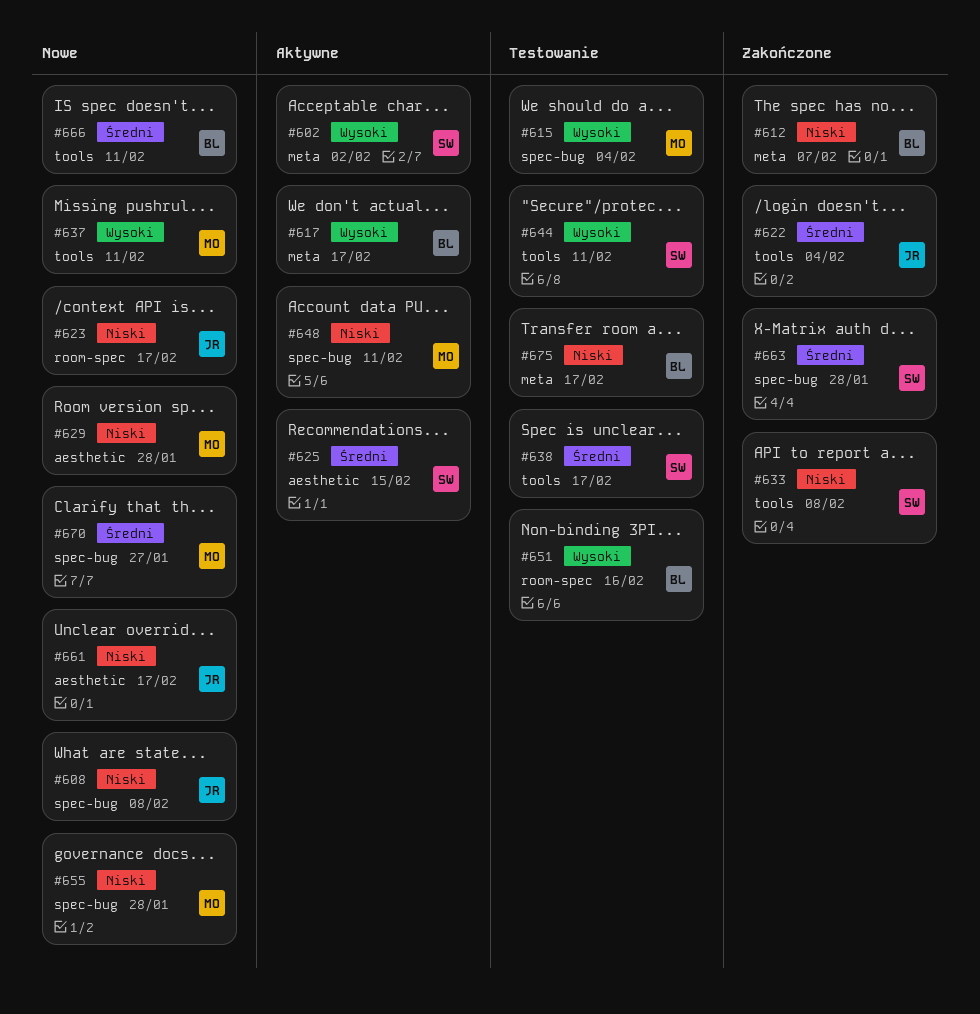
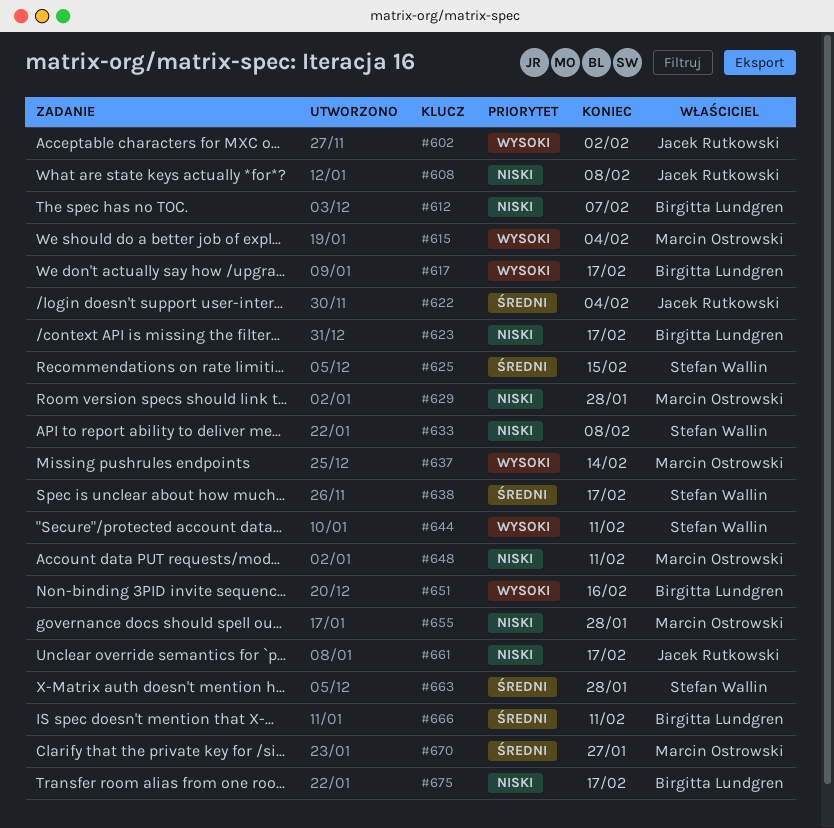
#602, owner: Stefan Wallin -> Jacek Rutkowski
#623, owner: Jacek Rutkowski -> Birgitta Lundgren
#637, due: Feb 11 -> Feb 14

